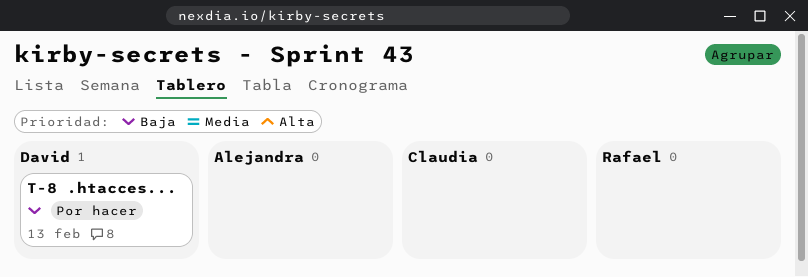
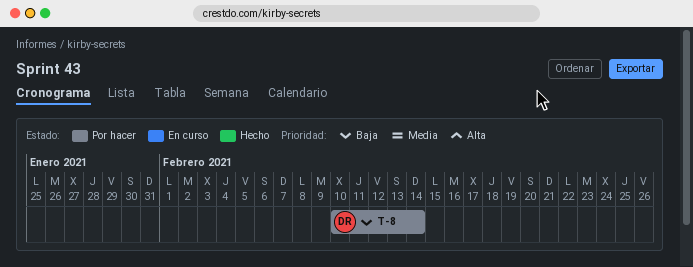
T-8, due: Feb 13 -> Feb 14

